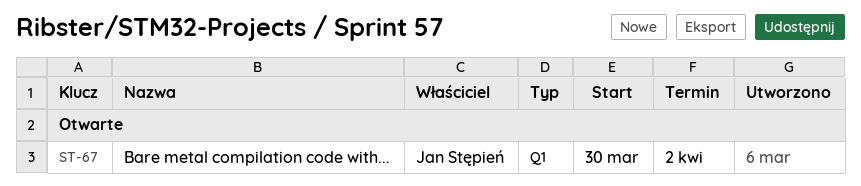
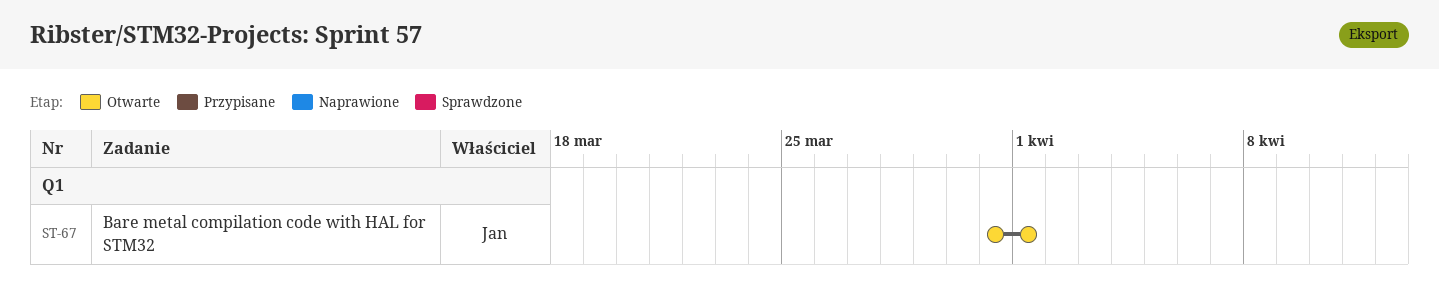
ST-67, start: Mar 30 -> Mar 31
ST-67, due: Apr 2 -> Apr 1

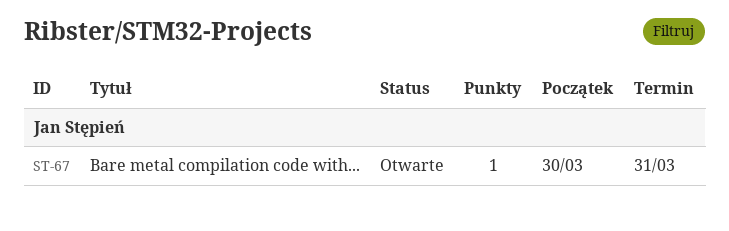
ST-67, start: Mar 31 -> Mar 30
ST-67, due: Apr 1 -> Mar 31

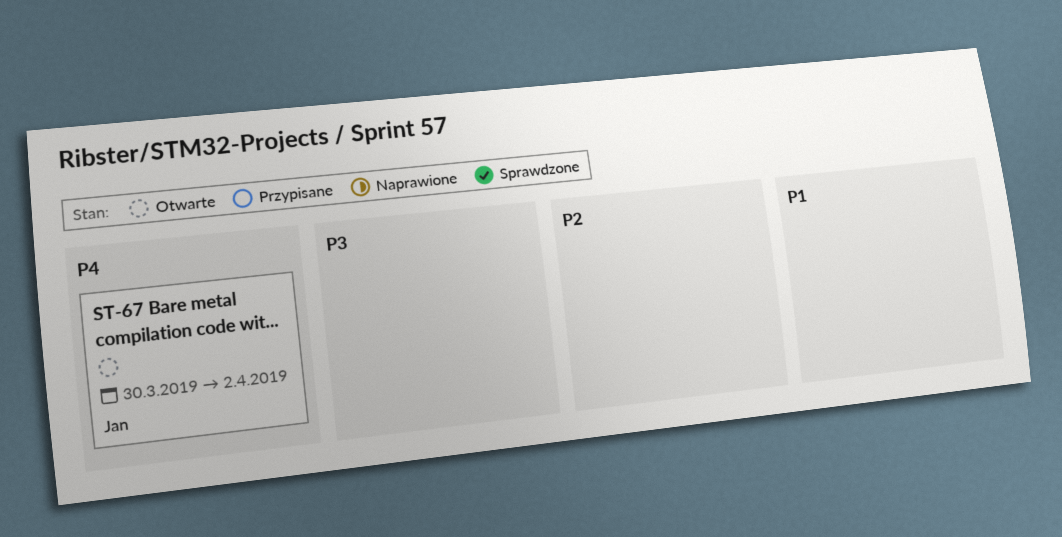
ST-67, due: Mar 31 -> Apr 2

